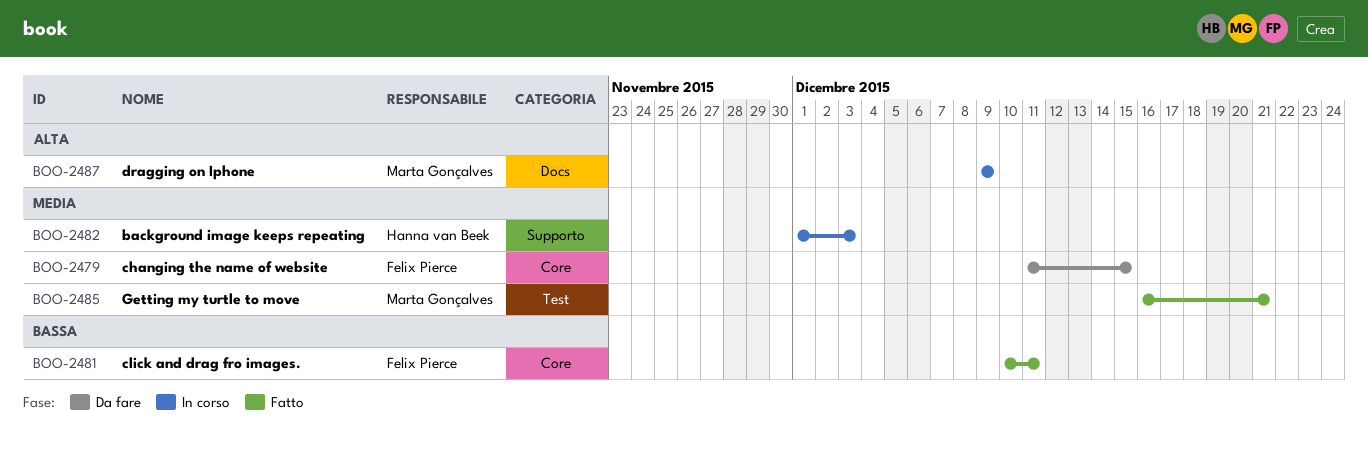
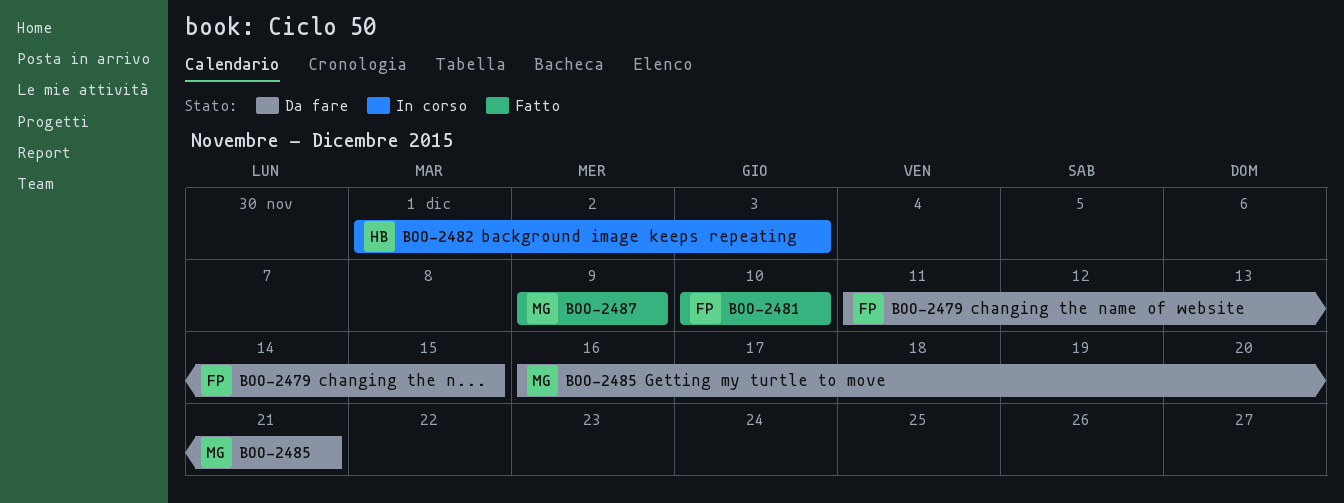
BOO-2481, due: Dec 11 -> Dec 10
BOO-2485, status: Fatto -> Da fare
BOO-2487, status: In corso -> Fatto

